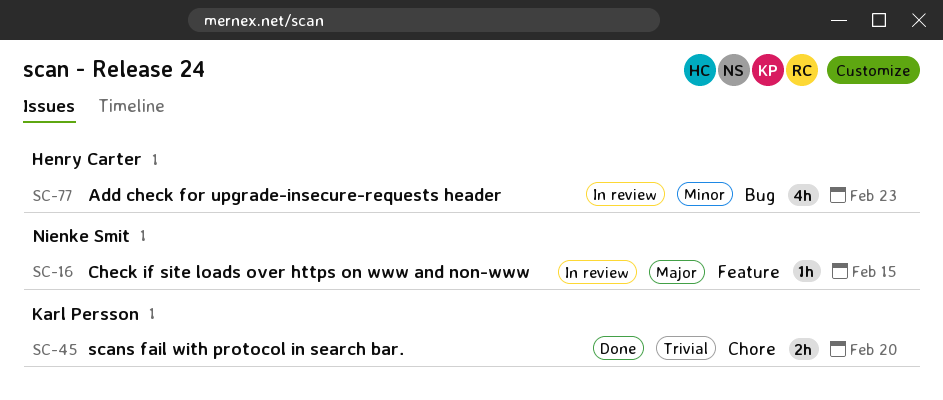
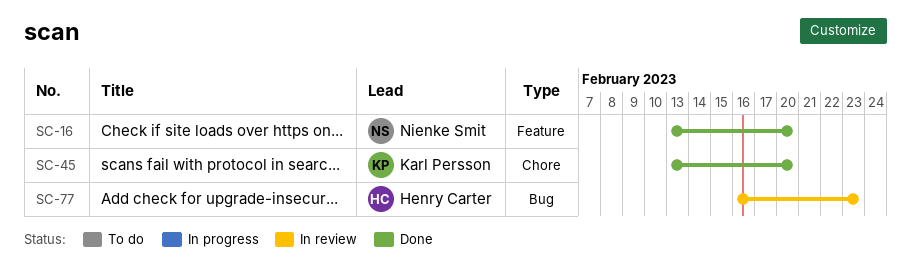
SC-16, status: In review -> Done
SC-16, due: Feb 15 -> Feb 20

